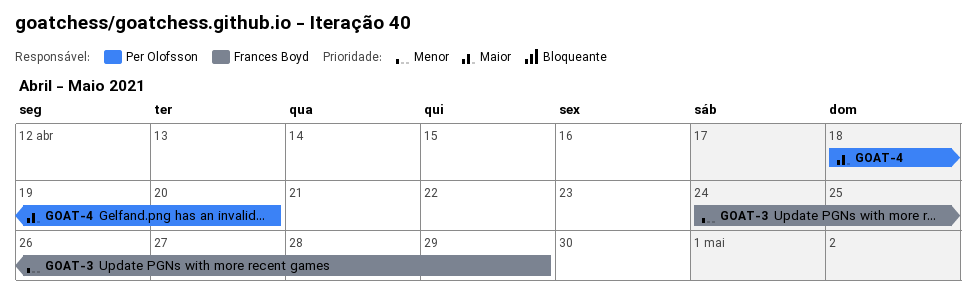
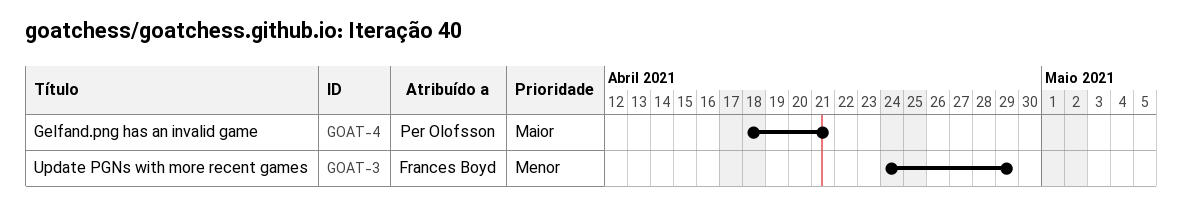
GOAT-4, due: Apr 20 -> Apr 21

